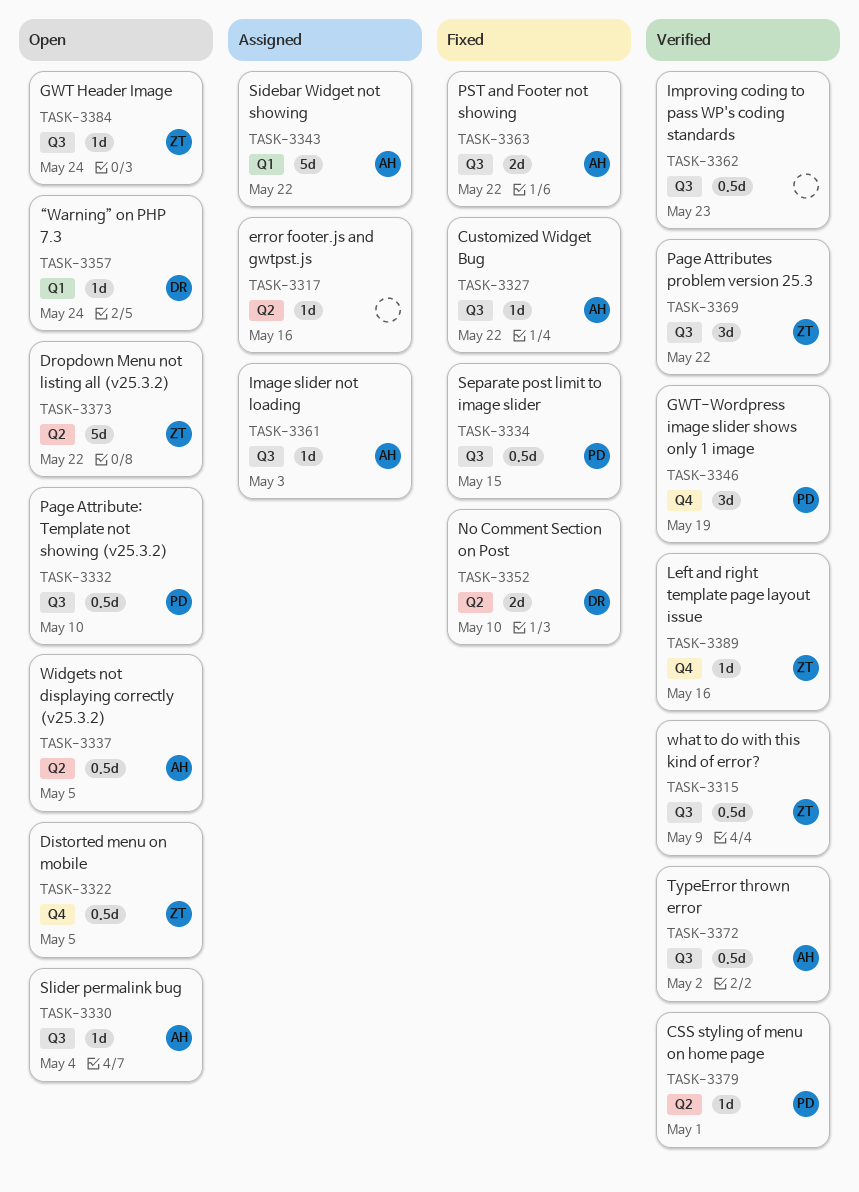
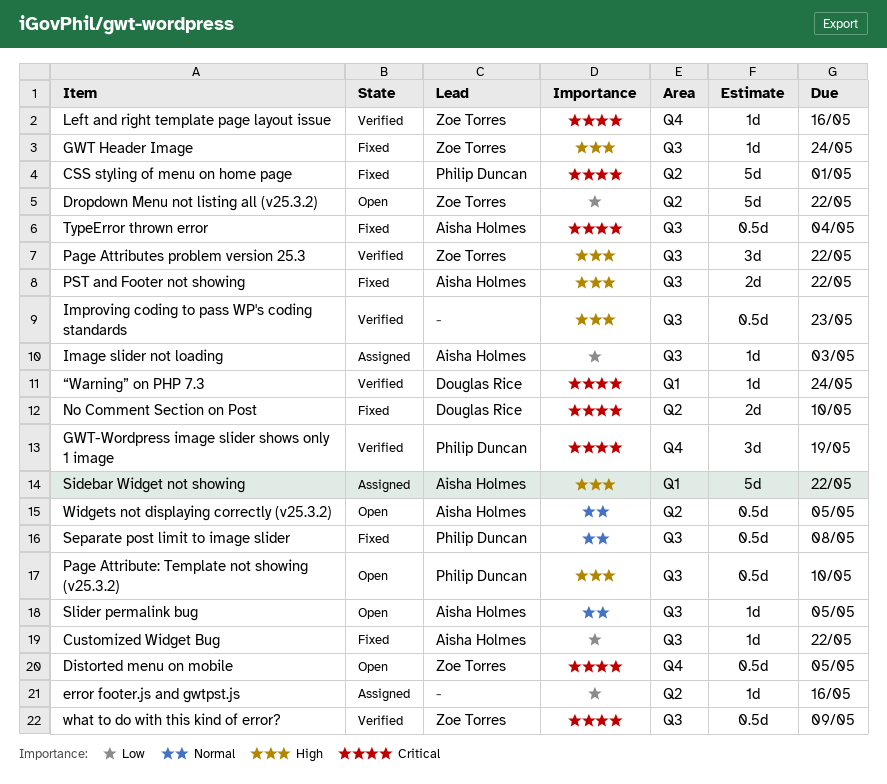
CSS styling of menu on home page, status: Verified -> Fixed
CSS styling of menu on home page, estimate: 1d -> 5d
GWT Header Image, status: Open -> Fixed
Separate post limit to image slider, due: May 15 -> May 8
Slider permalink bug, due: May 4 -> May 5
TypeError thrown error, status: Verified -> Fixed
TypeError thrown error, due: May 2 -> May 4
“Warning” on PHP 7.3, status: Open -> Verified

